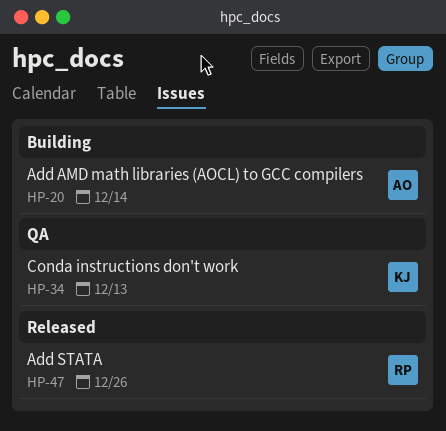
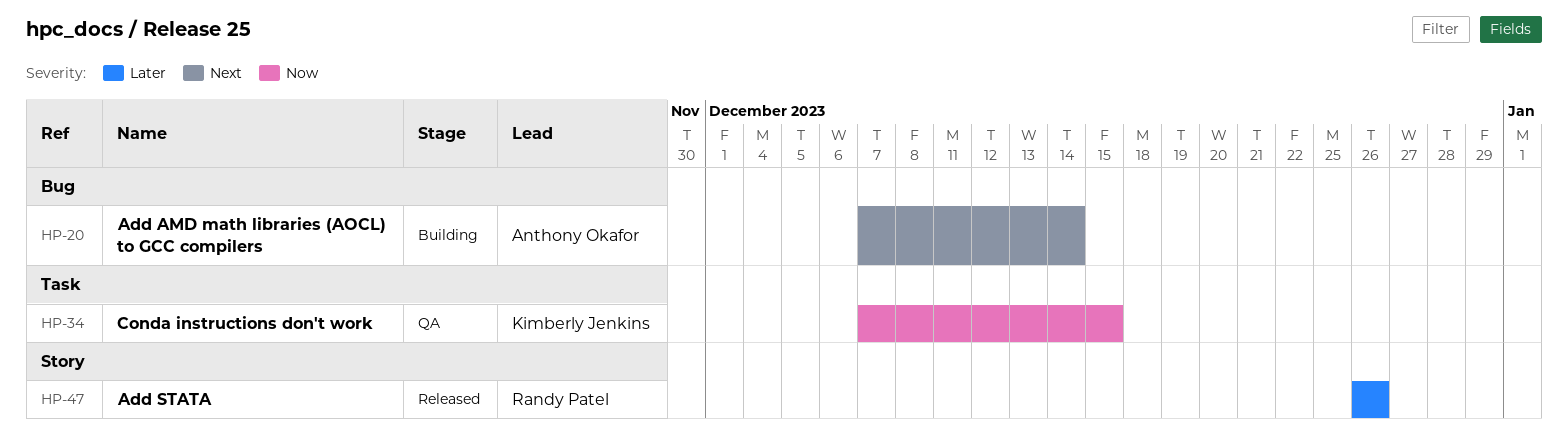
HP-34, due: Dec 13 -> Dec 15

